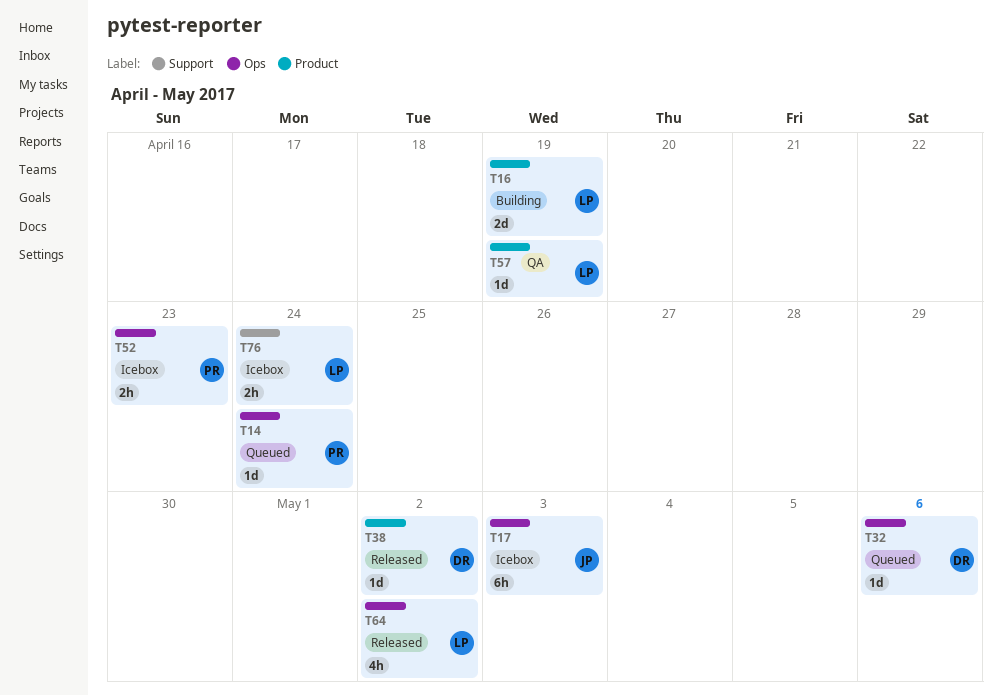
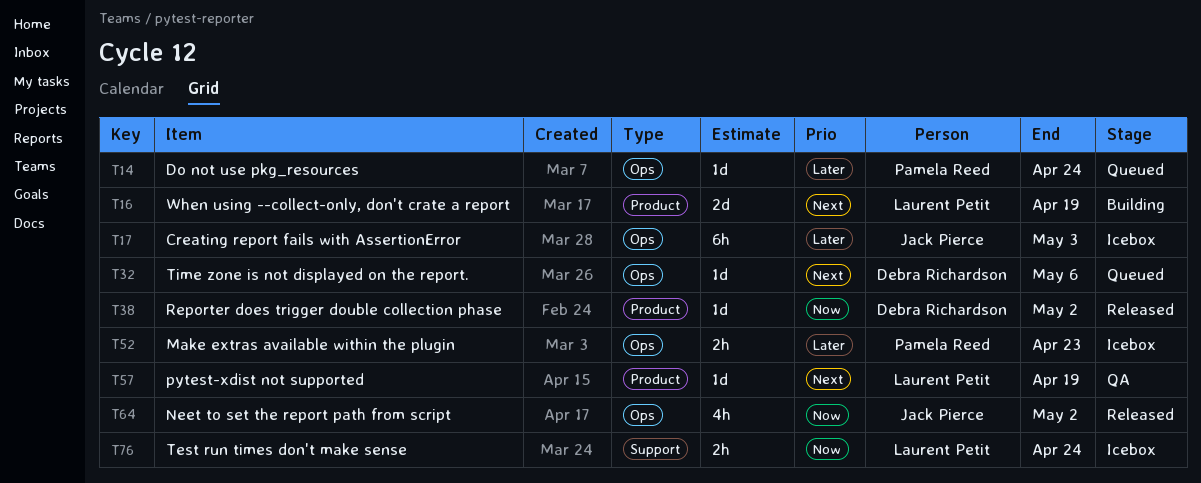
T64, owner: Laurent Petit -> Jack Pierce

